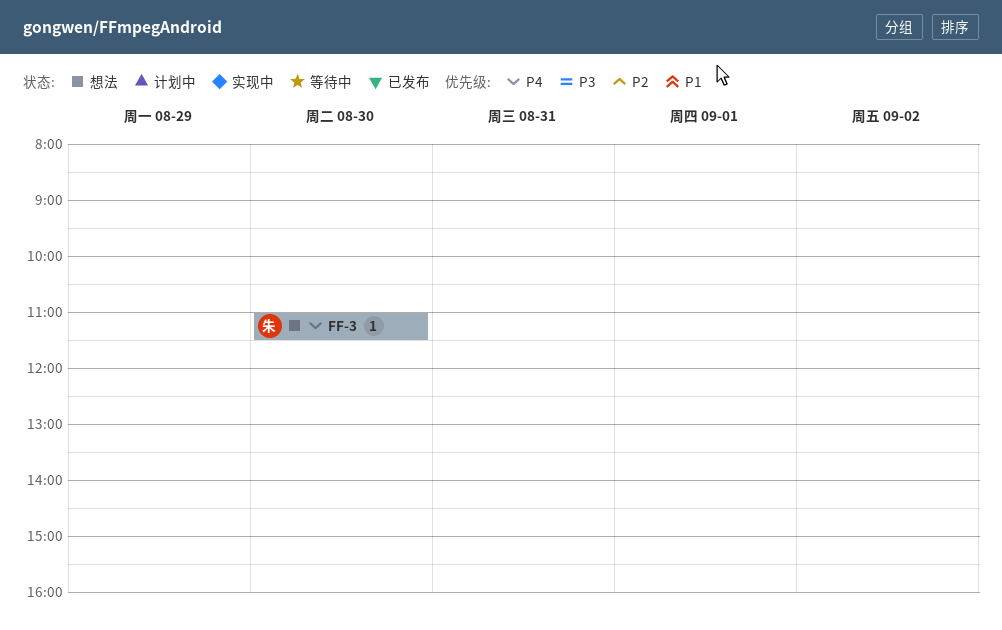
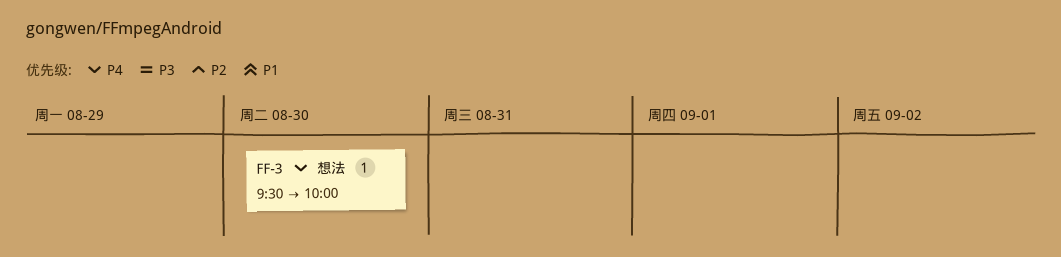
FF-3, begins: 11:00 -> 09:30
FF-3, ends: 11:30 -> 10:00

